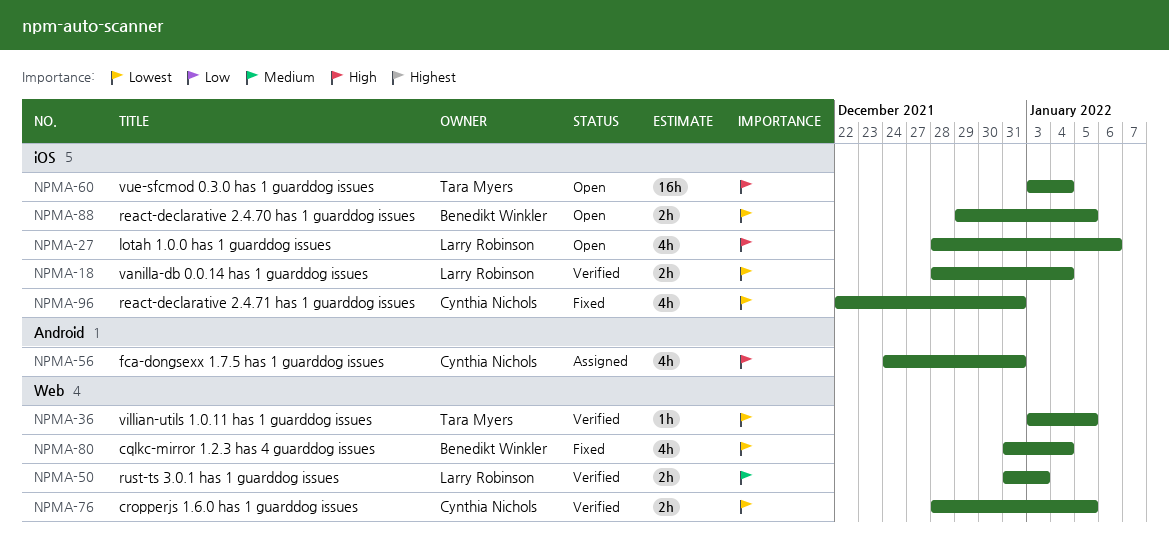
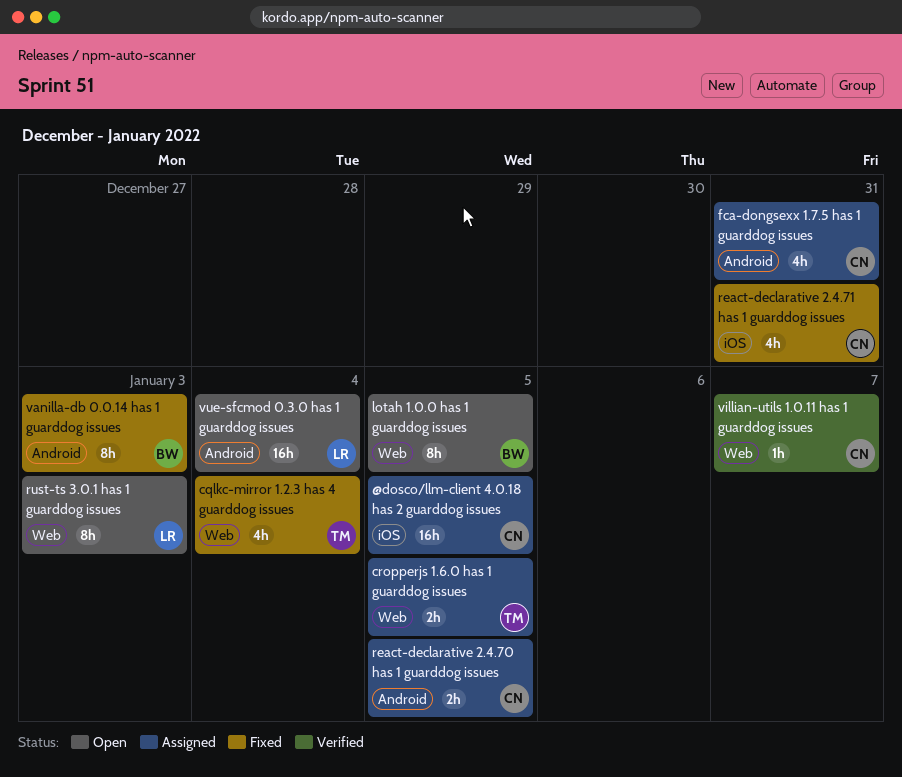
@dosco/llm-client 4.0.18 has 2 guarddog issues: none -> present
cqlkc-mirror 1.2.3 has 4 guarddog issues, owner: Benedikt Winkler -> Tara Myers
cropperjs 1.6.0 has 1 guarddog issues, status: Verified -> Assigned
cropperjs 1.6.0 has 1 guarddog issues, owner: Cynthia Nichols -> Tara Myers
lotah 1.0.0 has 1 guarddog issues, owner: Larry Robinson -> Benedikt Winkler
lotah 1.0.0 has 1 guarddog issues, label: iOS -> Web
lotah 1.0.0 has 1 guarddog issues, estimate: 4h -> 8h
lotah 1.0.0 has 1 guarddog issues, due: Jan 6 -> Jan 5
react-declarative 2.4.70 has 1 guarddog issues, status: Open -> Assigned
react-declarative 2.4.70 has 1 guarddog issues, owner: Benedikt Winkler -> Cynthia Nichols
react-declarative 2.4.70 has 1 guarddog issues, label: iOS -> Android
rust-ts 3.0.1 has 1 guarddog issues, status: Verified -> Open
rust-ts 3.0.1 has 1 guarddog issues, estimate: 2h -> 8h
vanilla-db 0.0.14 has 1 guarddog issues, status: Verified -> Fixed
vanilla-db 0.0.14 has 1 guarddog issues, owner: Larry Robinson -> Benedikt Winkler
vanilla-db 0.0.14 has 1 guarddog issues, label: iOS -> Android
vanilla-db 0.0.14 has 1 guarddog issues, estimate: 2h -> 8h
vanilla-db 0.0.14 has 1 guarddog issues, due: Jan 4 -> Jan 3
villian-utils 1.0.11 has 1 guarddog issues, owner: Tara Myers -> Cynthia Nichols
villian-utils 1.0.11 has 1 guarddog issues, due: Jan 5 -> Jan 7
vue-sfcmod 0.3.0 has 1 guarddog issues, owner: Tara Myers -> Larry Robinson
vue-sfcmod 0.3.0 has 1 guarddog issues, label: iOS -> Android

